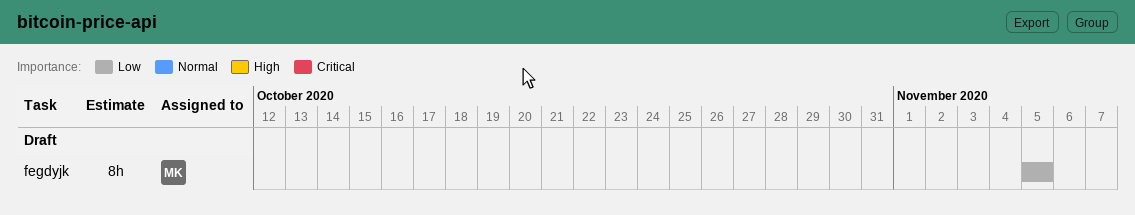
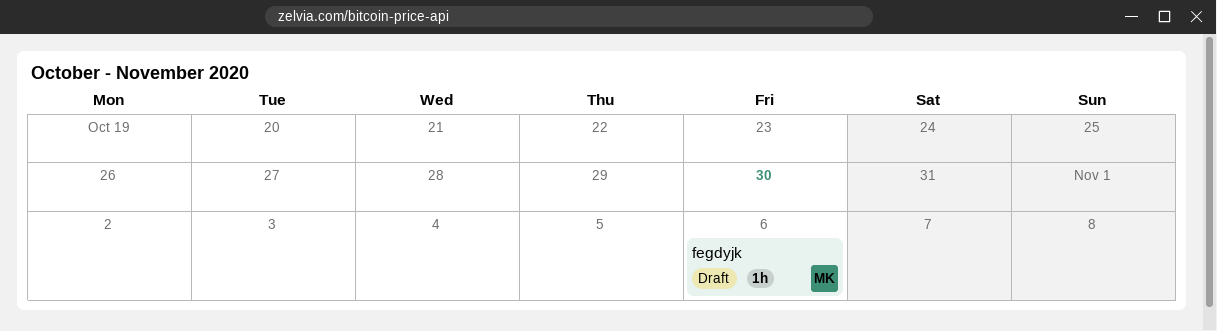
fegdyjk, estimate: 8h -> 1h
fegdyjk, due: Nov 5 -> Nov 6

